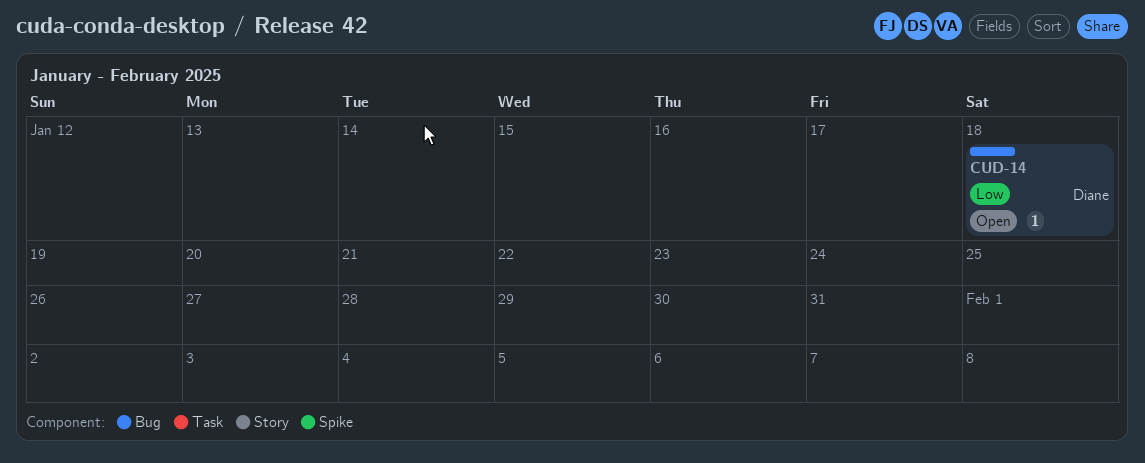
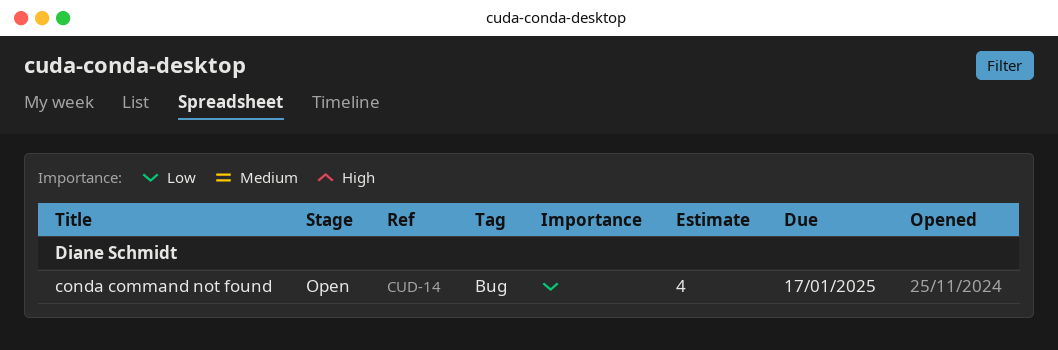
CUD-14, estimate: 1 -> 4
CUD-14, due: Jan 18 -> Jan 17

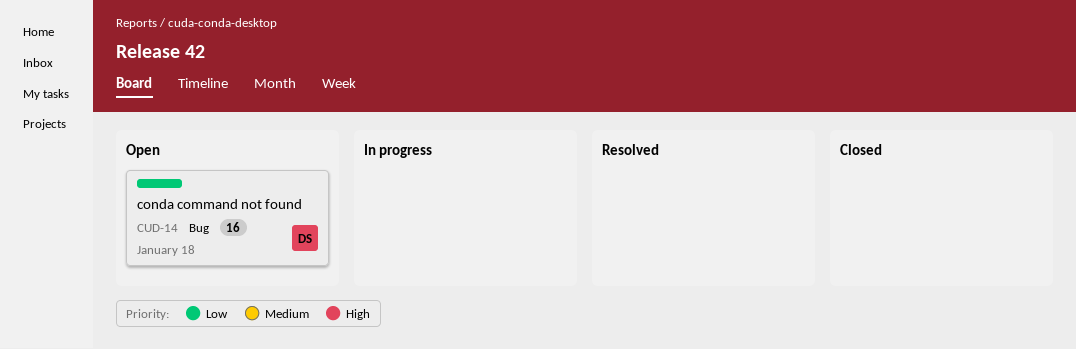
CUD-14, estimate: 4 -> 16
CUD-14, due: Jan 17 -> Jan 18

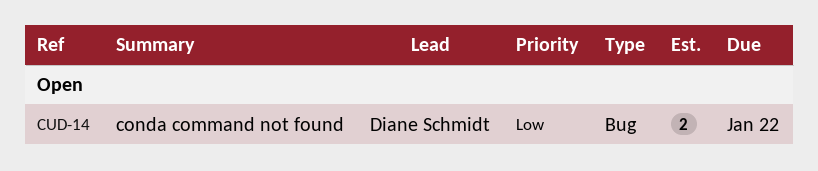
CUD-14, estimate: 16 -> 2
CUD-14, due: Jan 18 -> Jan 22

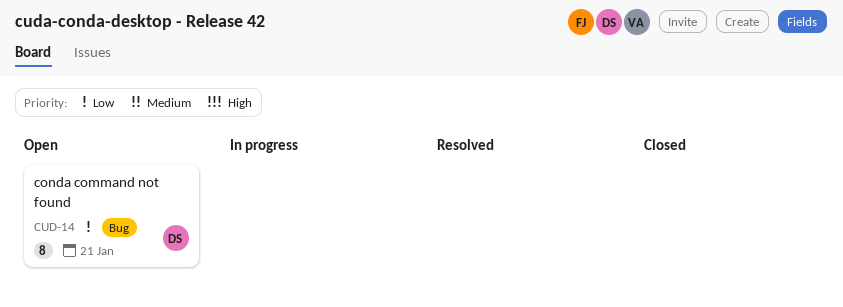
CUD-14, estimate: 2 -> 8
CUD-14, due: Jan 22 -> Jan 21

